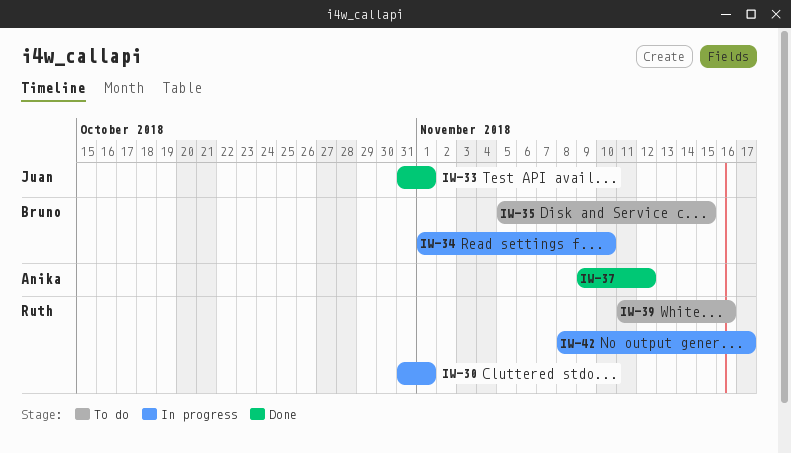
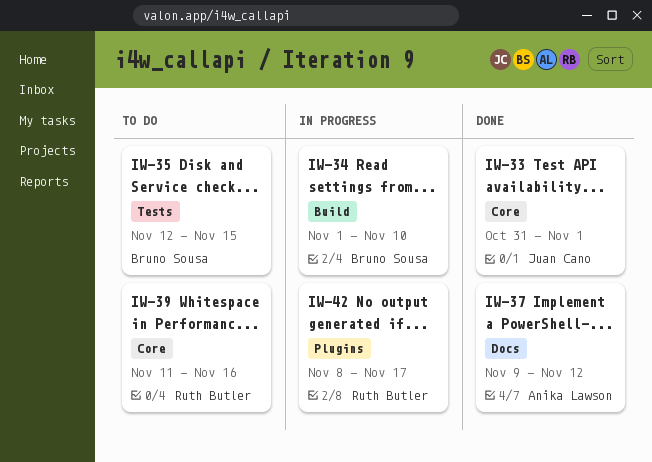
IW-30: present -> none
IW-35, start: Nov 5 -> Nov 12

